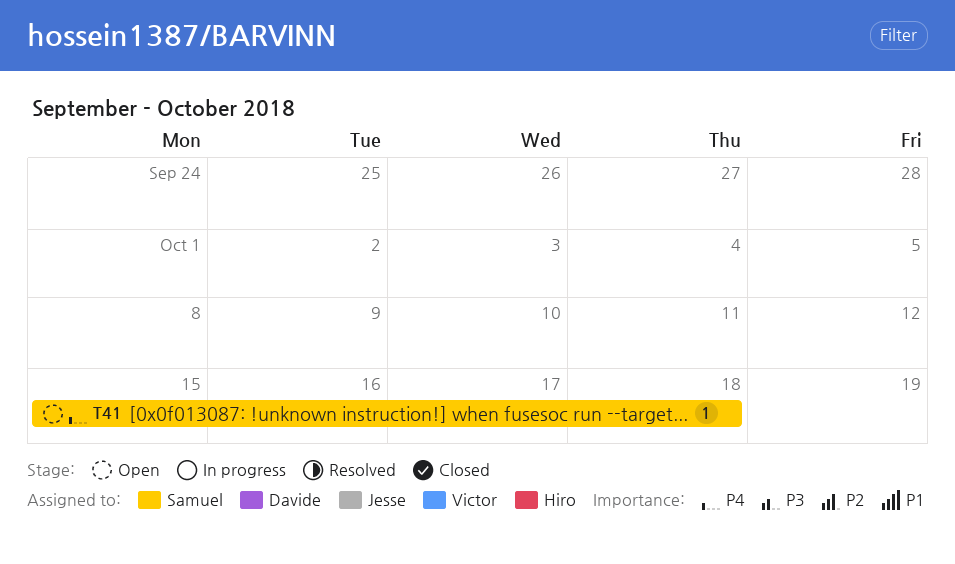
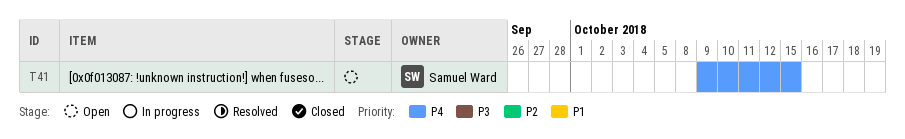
T41, start: Oct 15 -> Oct 9
T41, due: Oct 18 -> Oct 15

